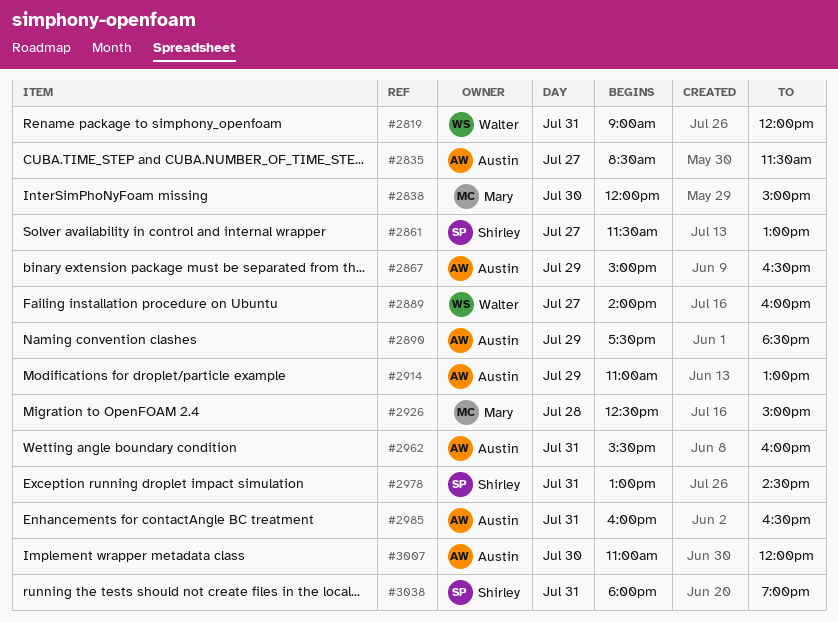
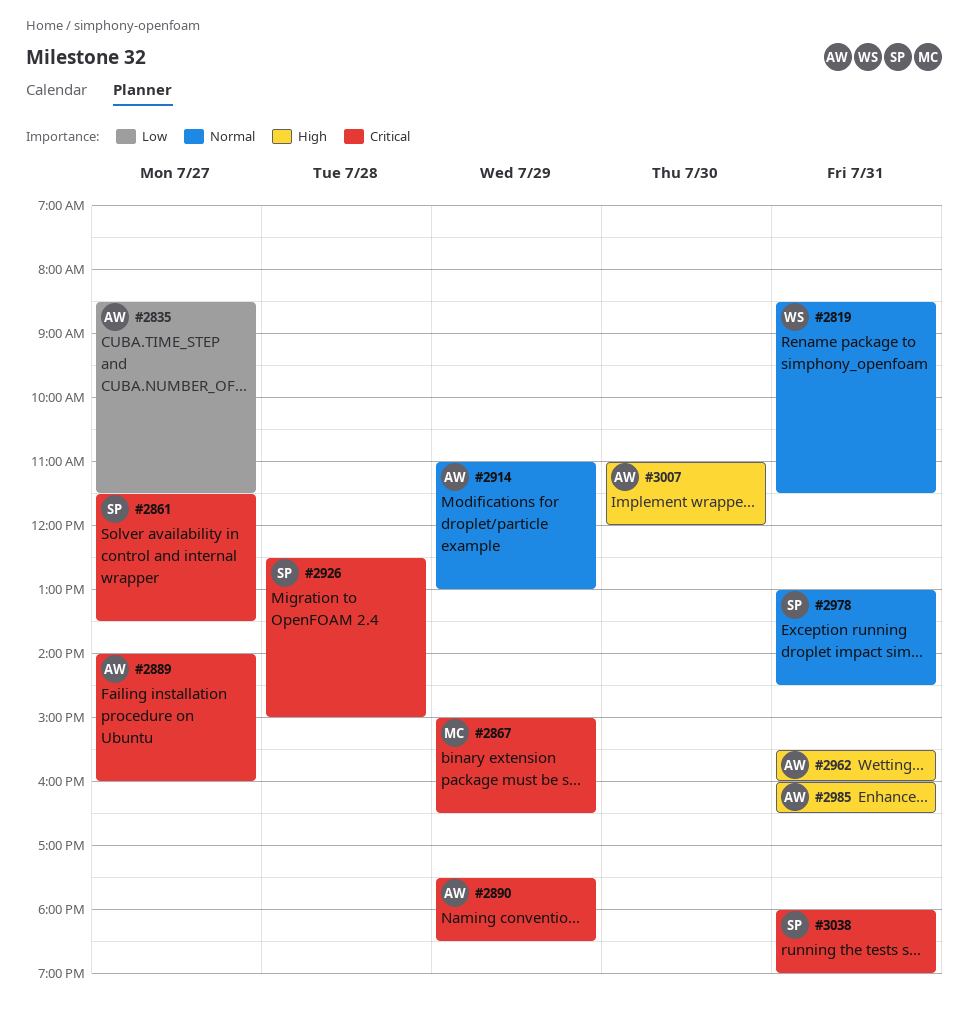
#2819, begins: 09:00 -> 08:30
#2819, ends: 12:00 -> 11:30
#2838: present -> none
#2861, ends: 13:00 -> 13:30
#2867, owner: Austin -> Mary
#2889, owner: Walter -> Austin
#2926, owner: Mary -> Shirley

